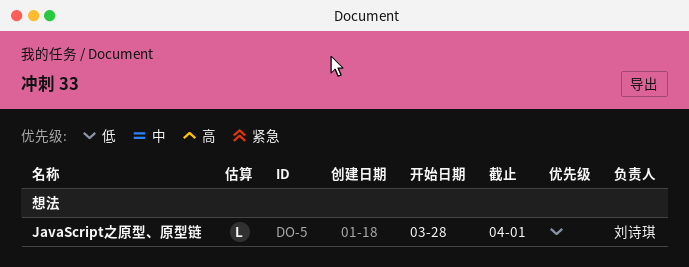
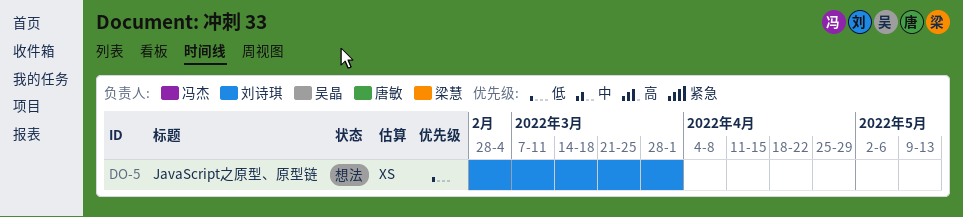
DO-5, estimate: L -> XS
DO-5, start: Mar 28 -> Feb 28

